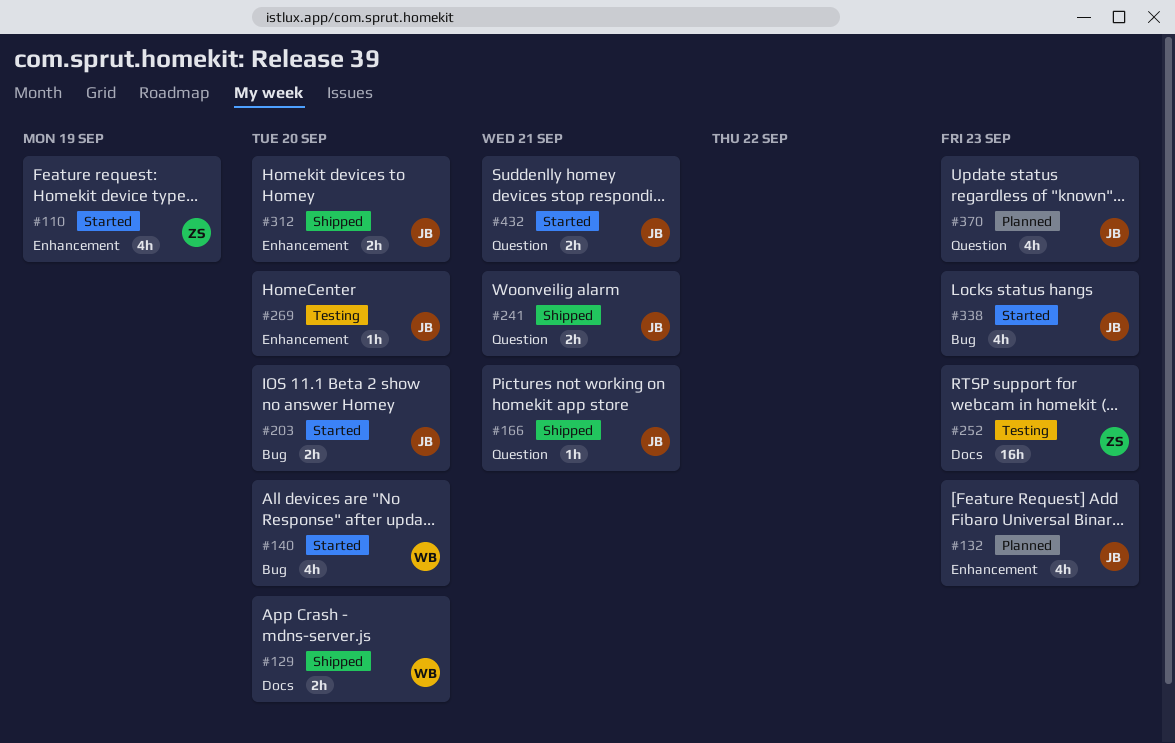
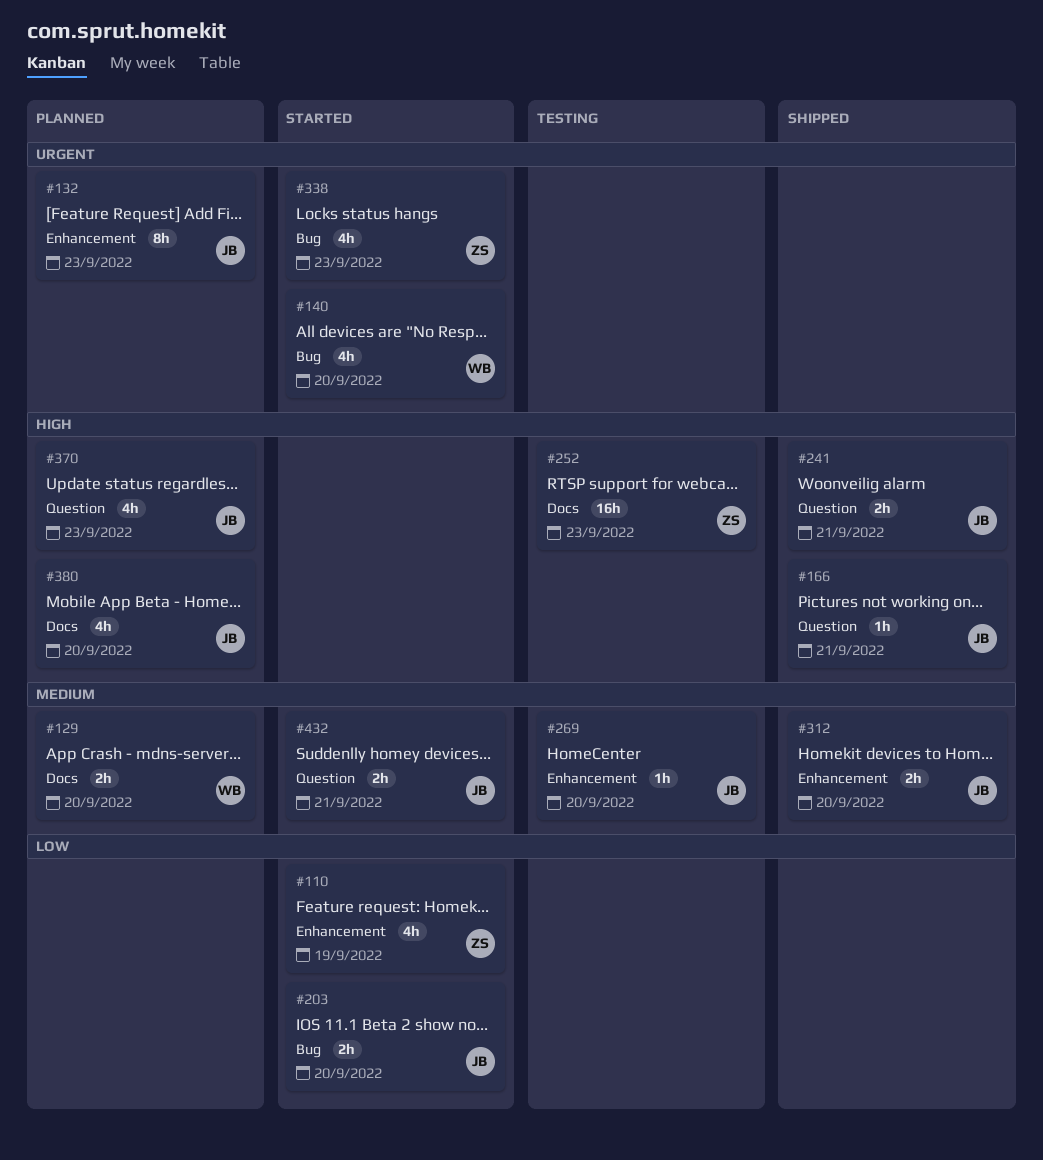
#129, status: Shipped -> Planned
#132, estimate: 4h -> 8h
#338, owner: JB -> ZS
#380: none -> present

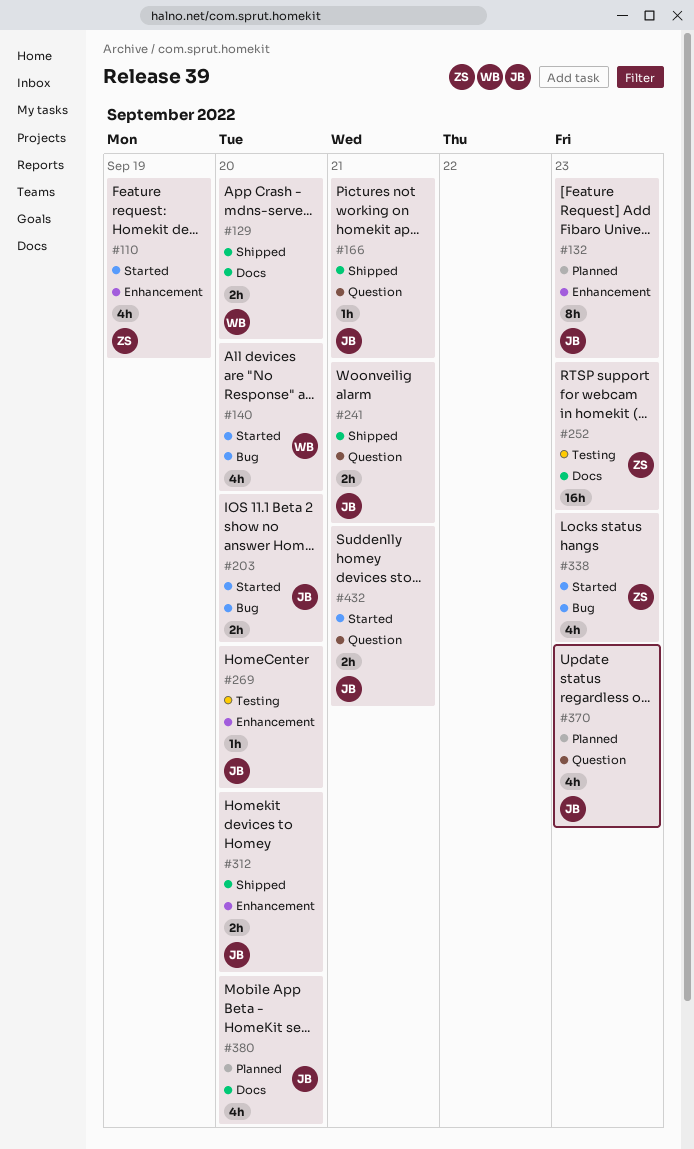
#129, status: Planned -> Shipped

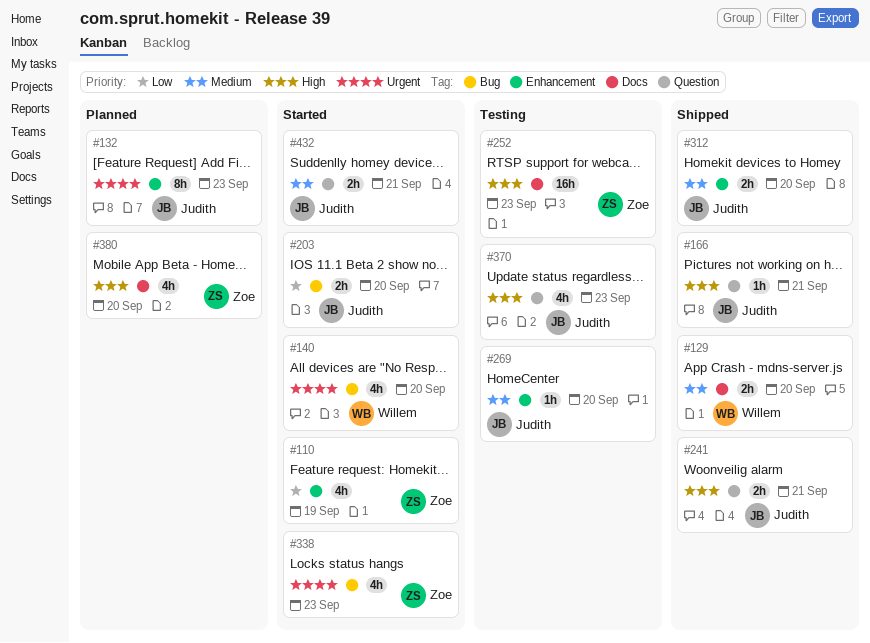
#370, status: Planned -> Testing
#380, owner: Judith -> Zoe

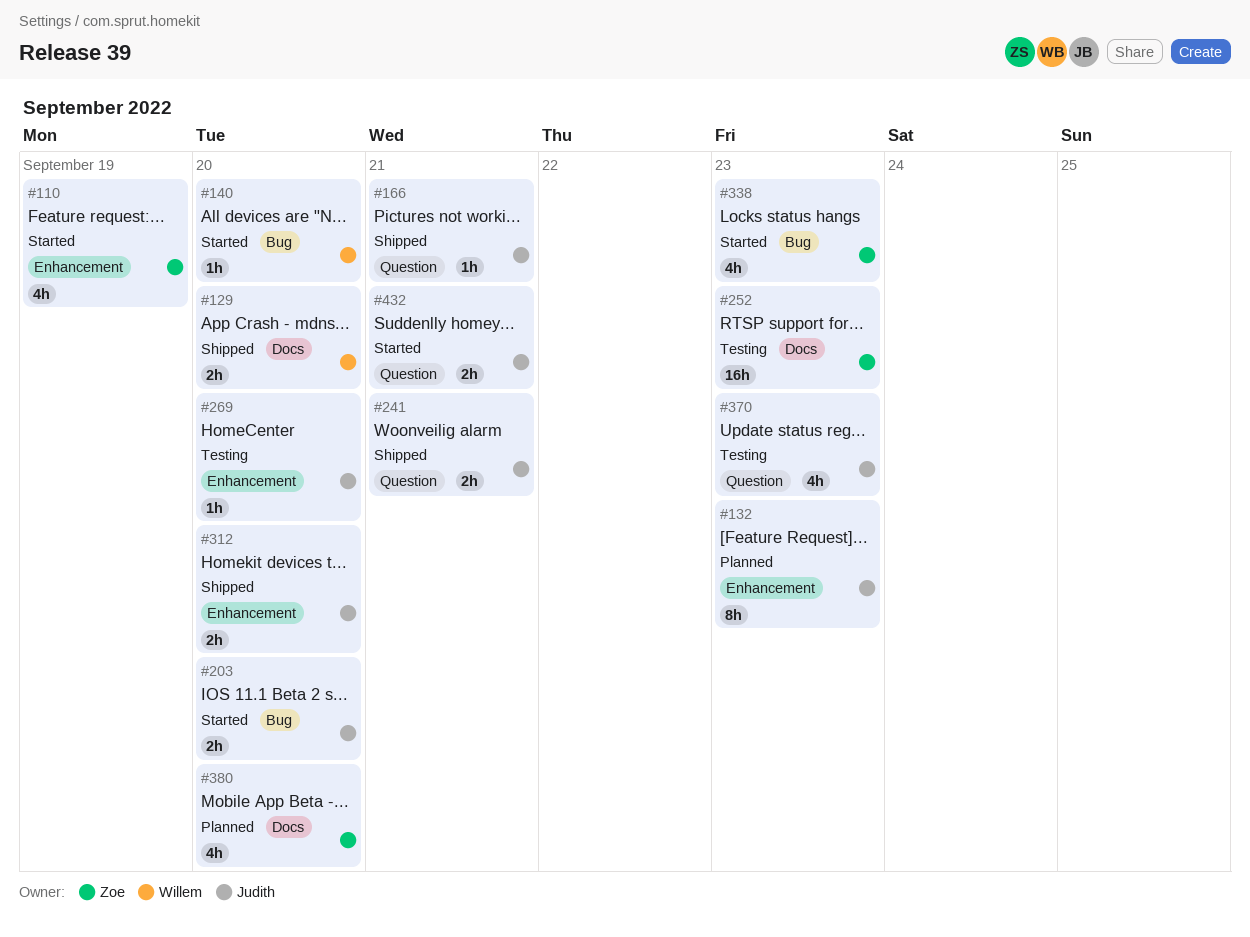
#140, estimate: 4h -> 1h

